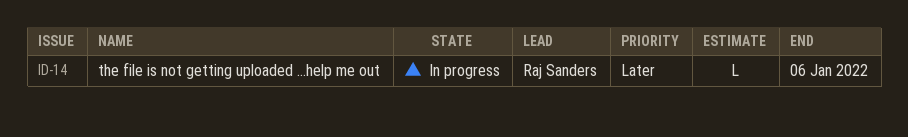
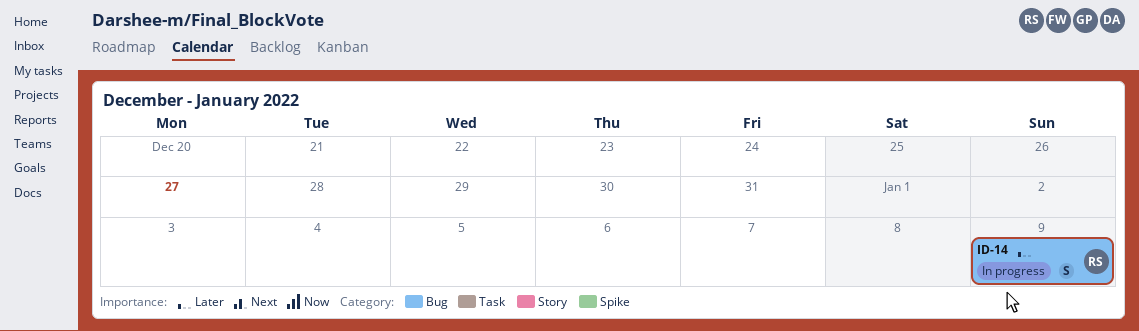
ID-14, estimate: L -> S
ID-14, due: Jan 6 -> Jan 9

